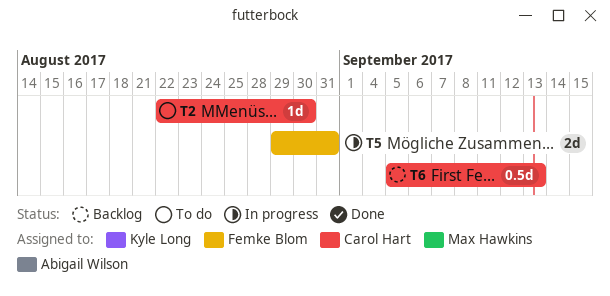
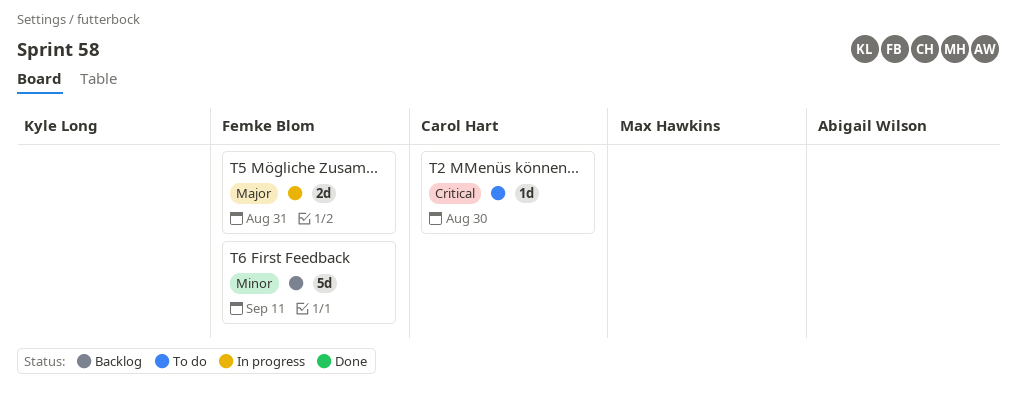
T6, owner: Carol Hart -> Femke Blom
T6, estimate: 0.5d -> 5d
T6, due: Sep 13 -> Sep 11

